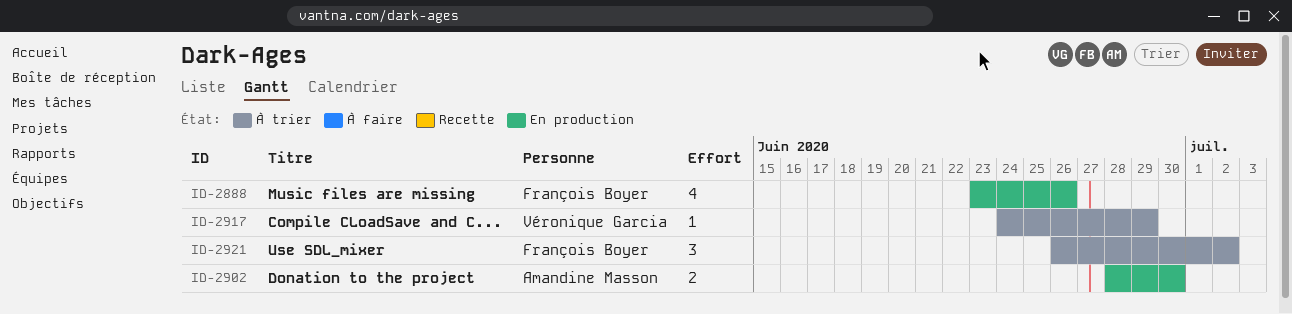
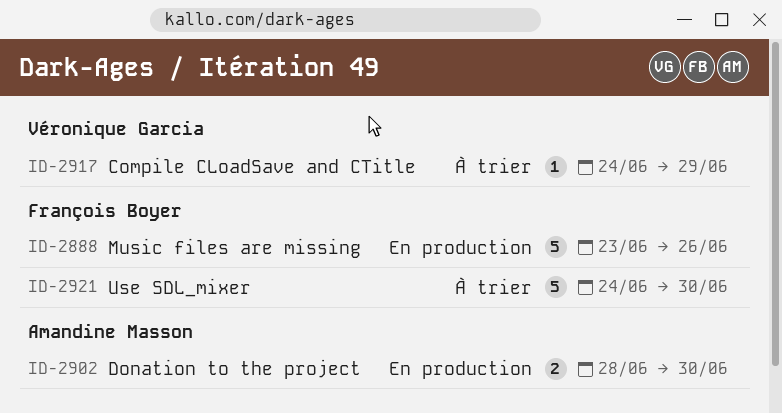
ID-2888, estimate: 4 -> 5
ID-2921, estimate: 3 -> 5
ID-2921, start: Jun 26 -> Jun 24
ID-2921, due: Jul 2 -> Jun 30

